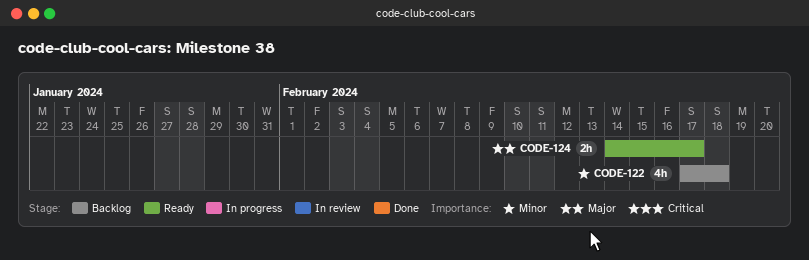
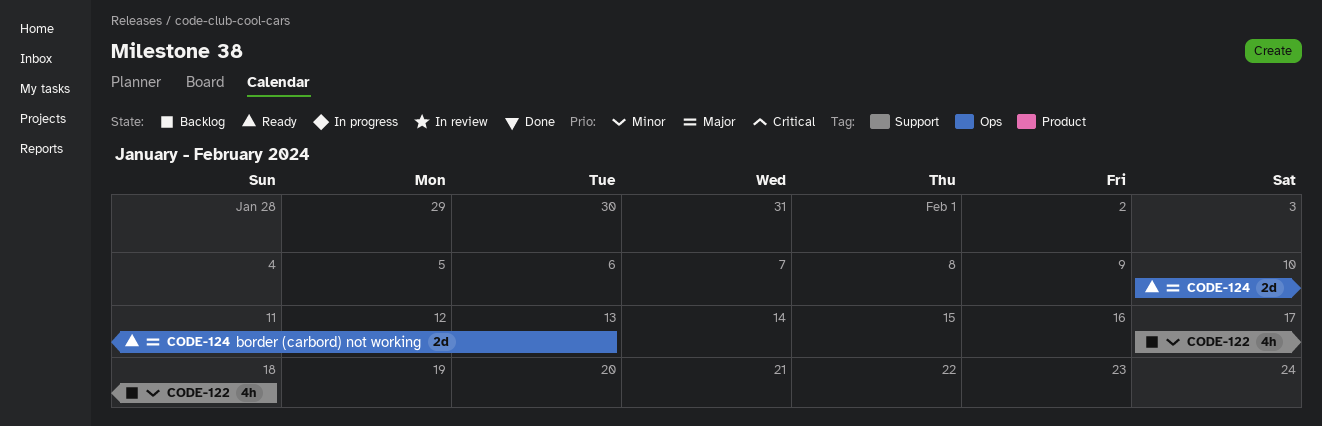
CODE-124, estimate: 2h -> 2d
CODE-124, start: Feb 14 -> Feb 10
CODE-124, due: Feb 17 -> Feb 13

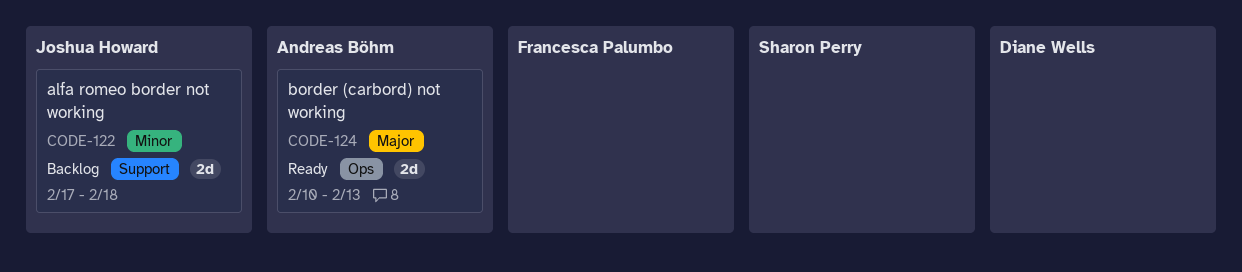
CODE-122, estimate: 4h -> 2d

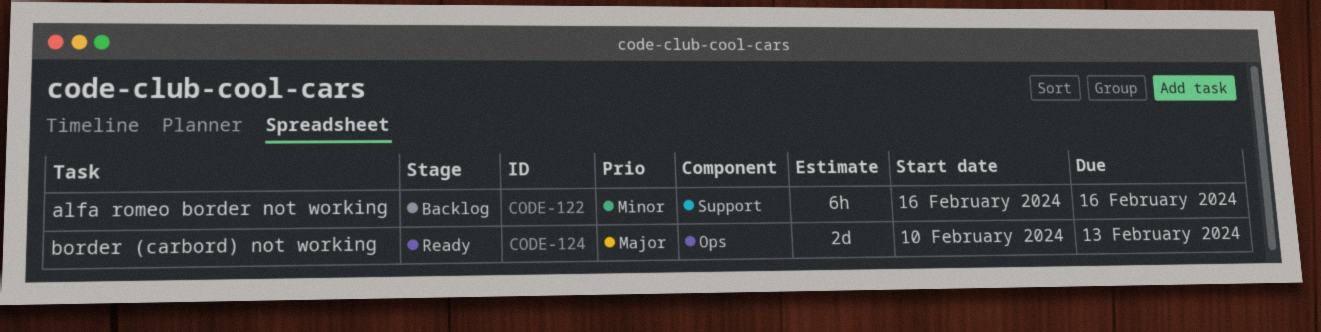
CODE-122, estimate: 2d -> 6h
CODE-122, start: Feb 17 -> Feb 16
CODE-122, due: Feb 18 -> Feb 16

